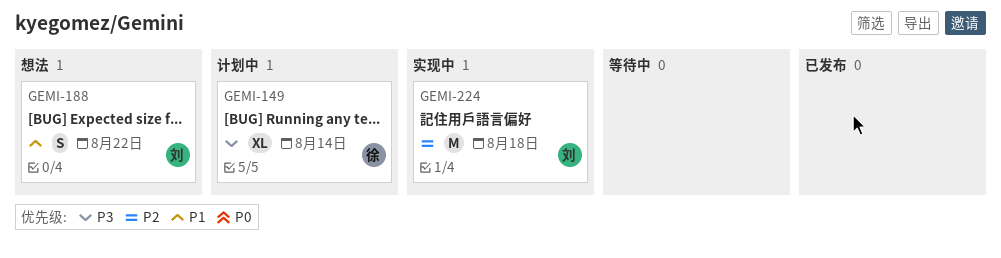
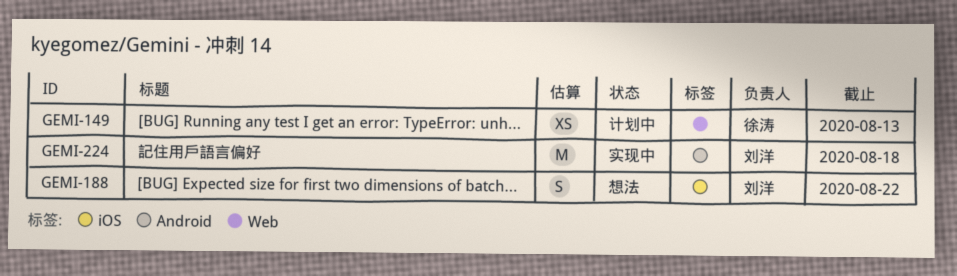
GEMI-149, estimate: XL -> XS
GEMI-149, due: Aug 14 -> Aug 13

